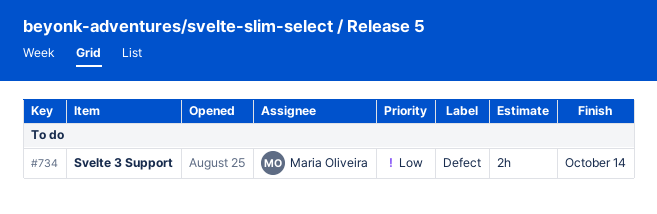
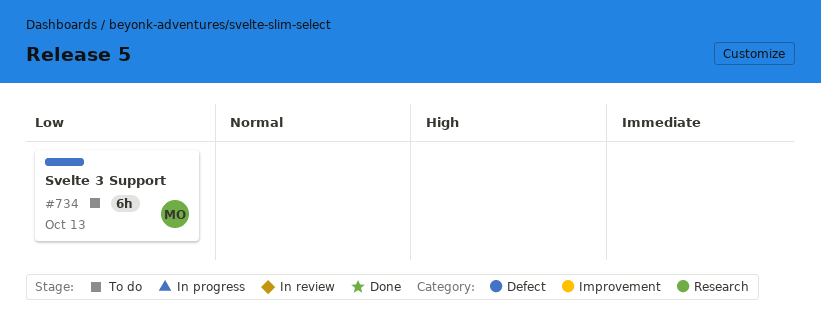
#734, estimate: 2h -> 6h
#734, due: Oct 14 -> Oct 13

